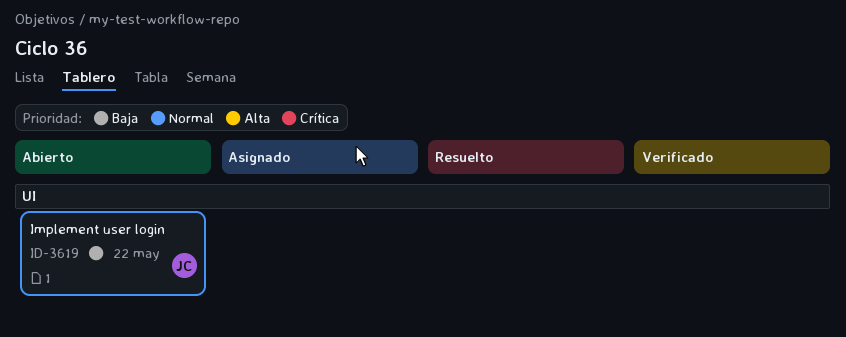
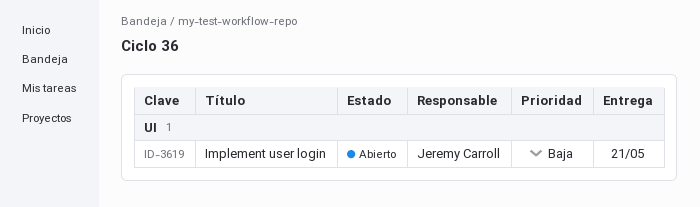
ID-3619, due: May 22 -> May 21

